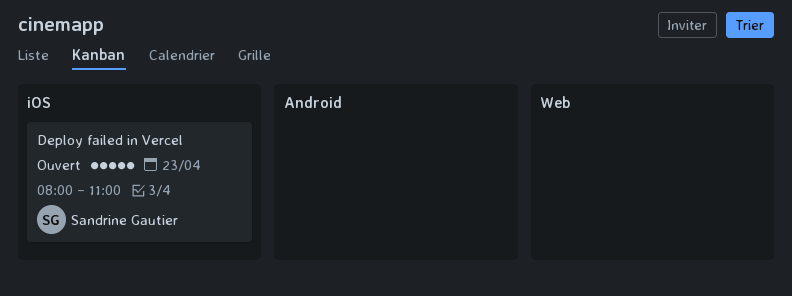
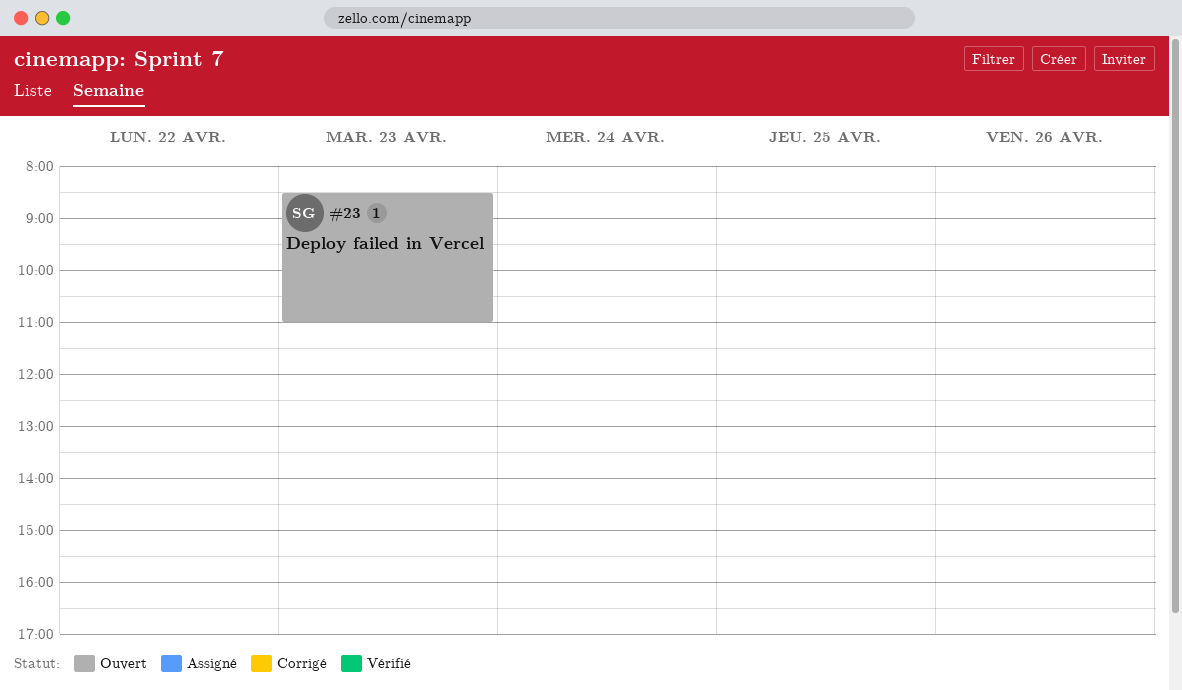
Deploy failed in Vercel, estimate: 5 -> 1
Deploy failed in Vercel, begins: 08:00 -> 08:30

